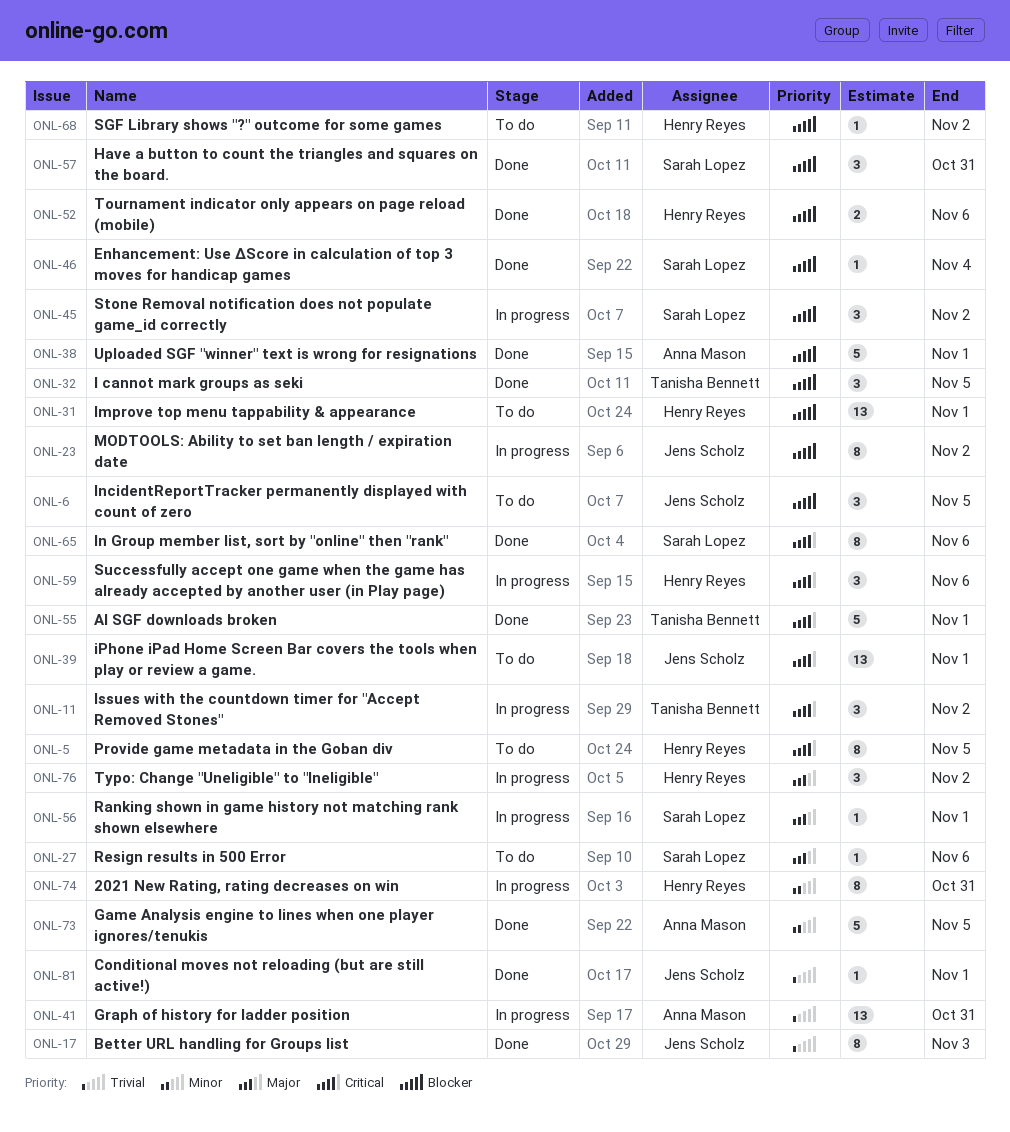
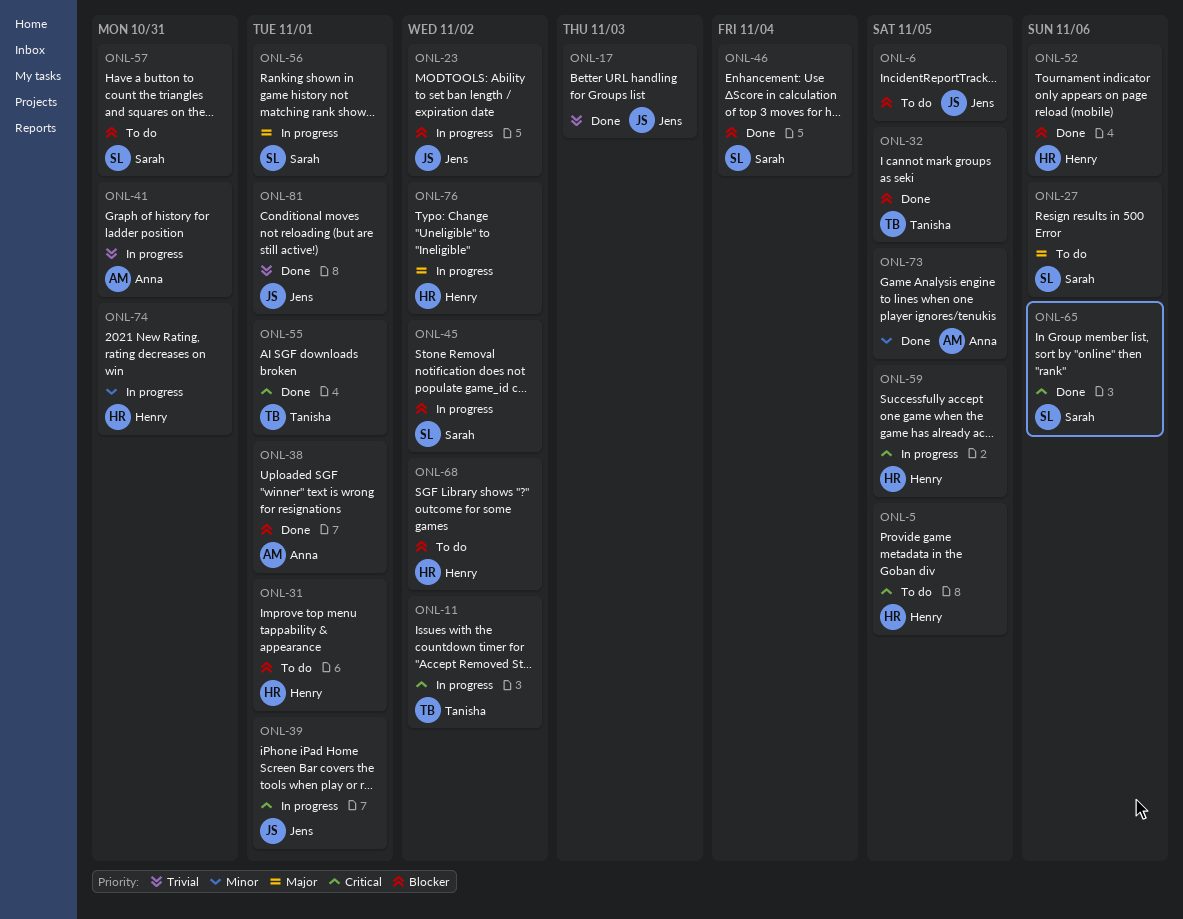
ONL-39, status: To do -> In progress
ONL-57, status: Done -> To do
ONL-59, due: Nov 6 -> Nov 5

